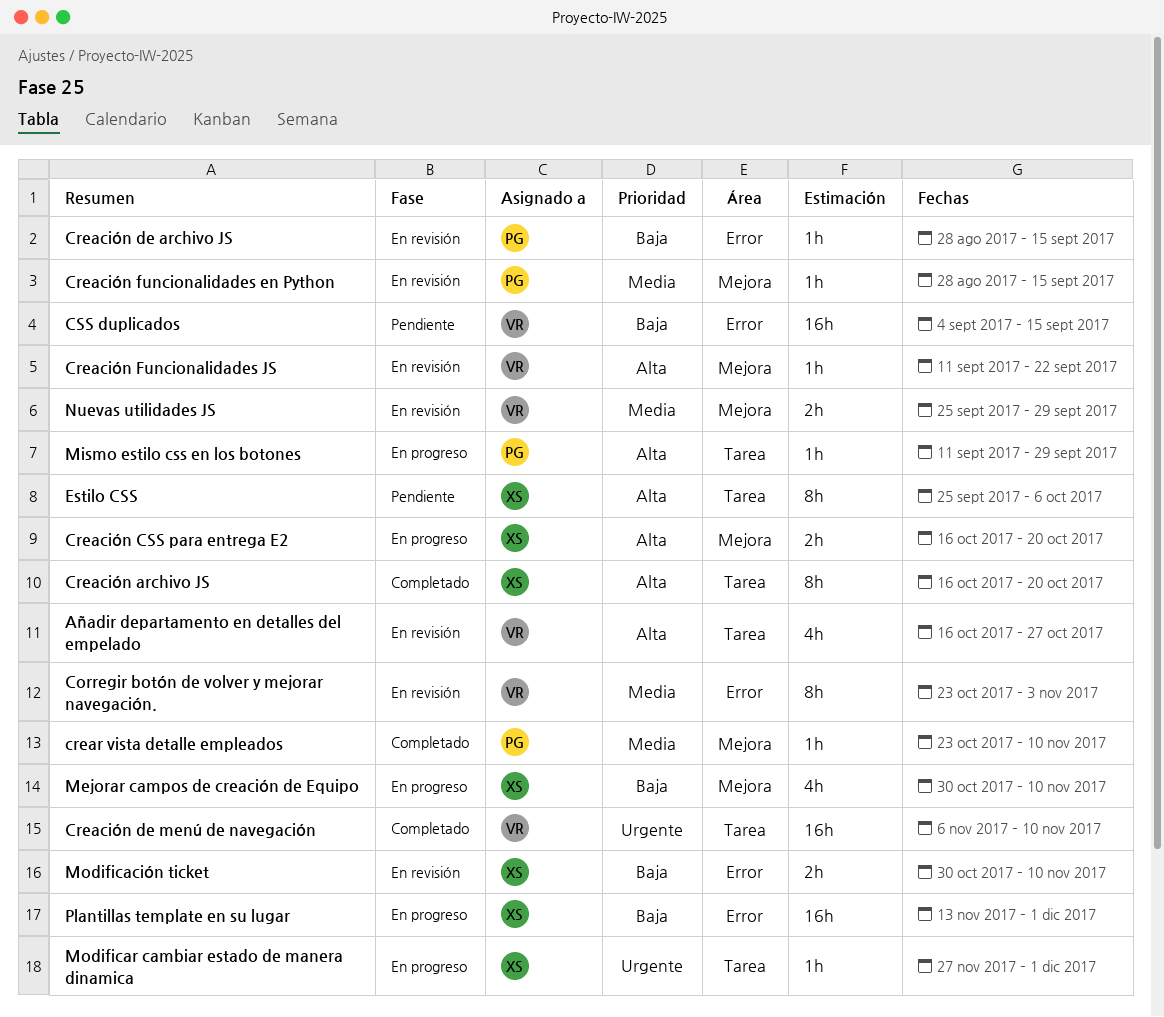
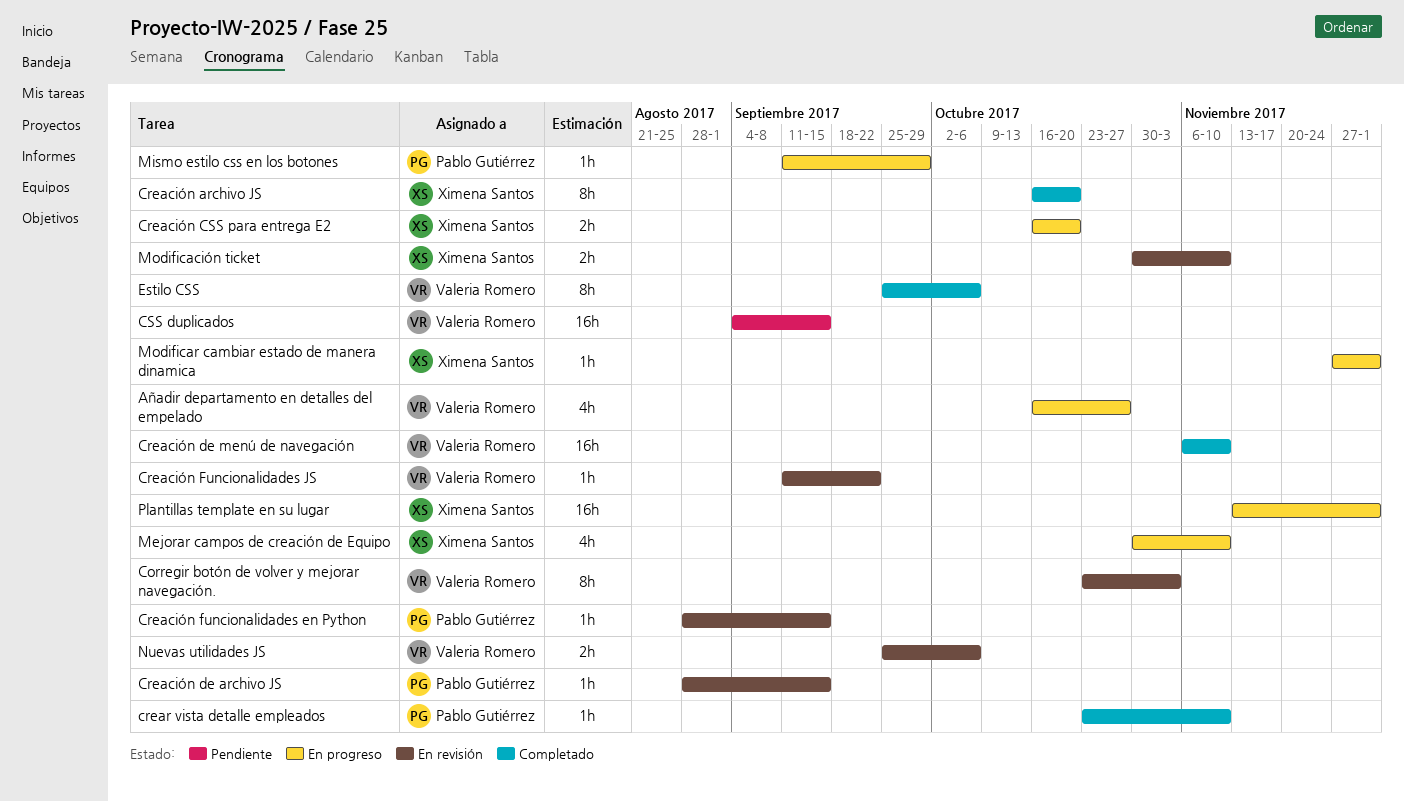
Añadir departamento en detalles del empelado, status: En revisión -> En progreso
Estilo CSS, status: Pendiente -> Completado
Estilo CSS, owner: Ximena Santos -> Valeria Romero
Nuevas utilidades JS, due: Sep 29 -> Oct 6

